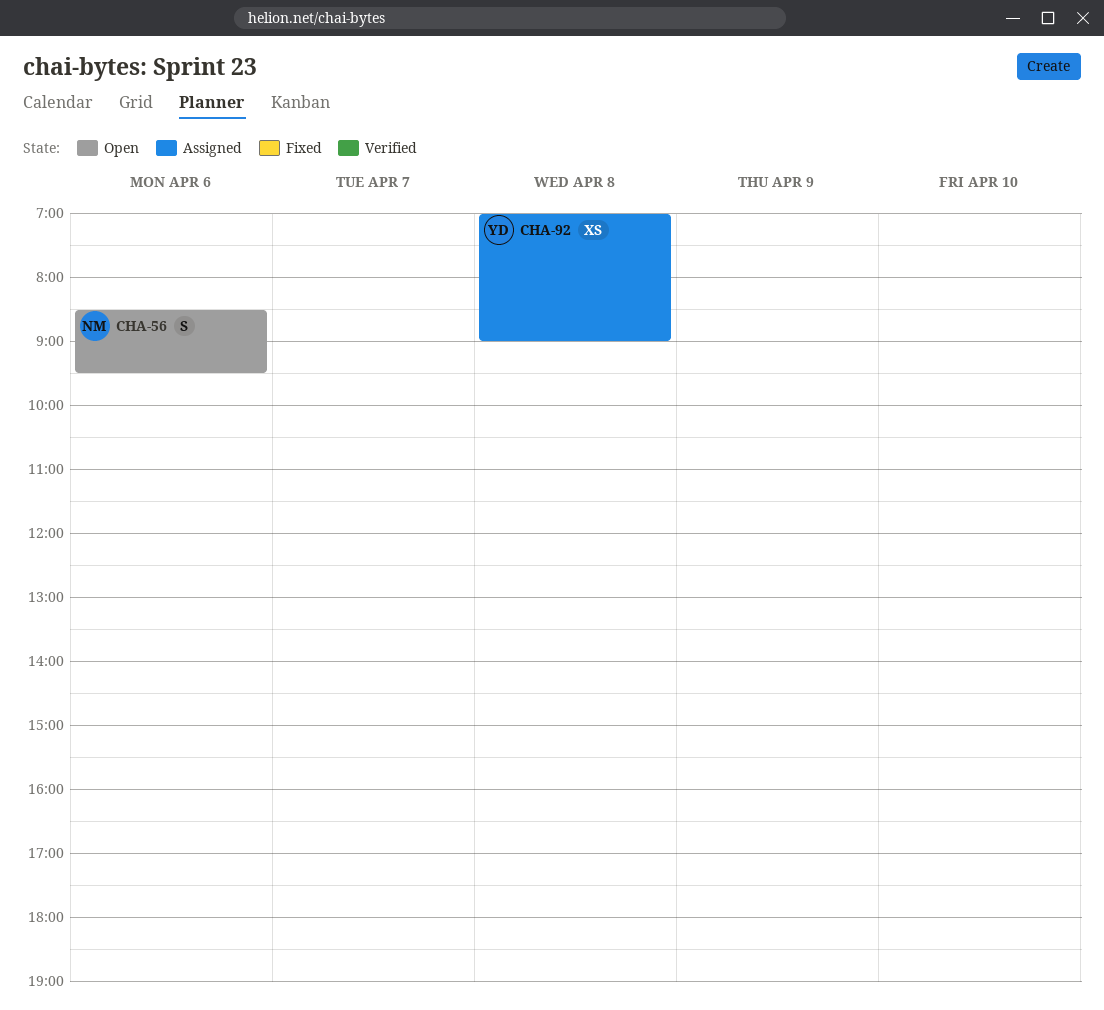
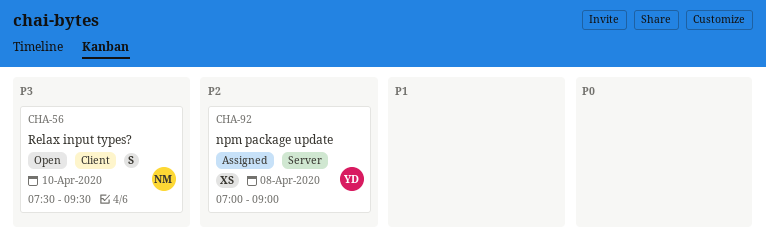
CHA-56, day: Apr 6 -> Apr 10
CHA-56, begins: 08:30 -> 07:30

